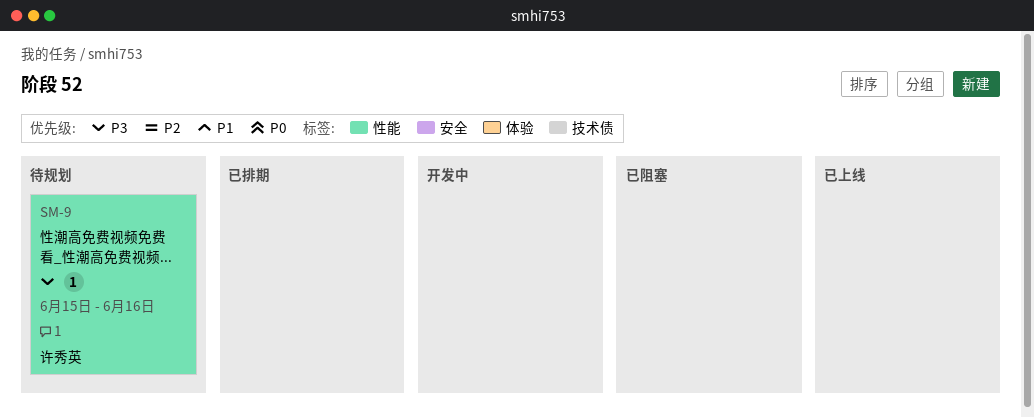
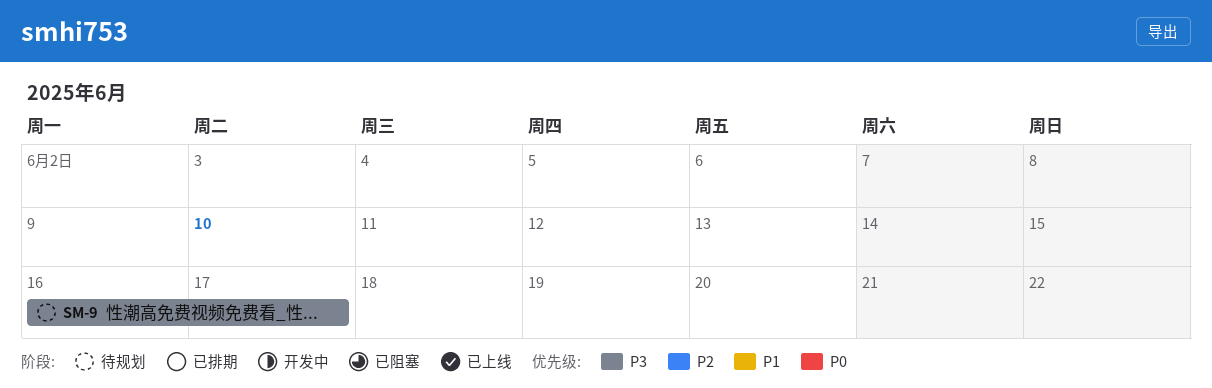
SM-9, start: Jun 15 -> Jun 16
SM-9, due: Jun 16 -> Jun 17

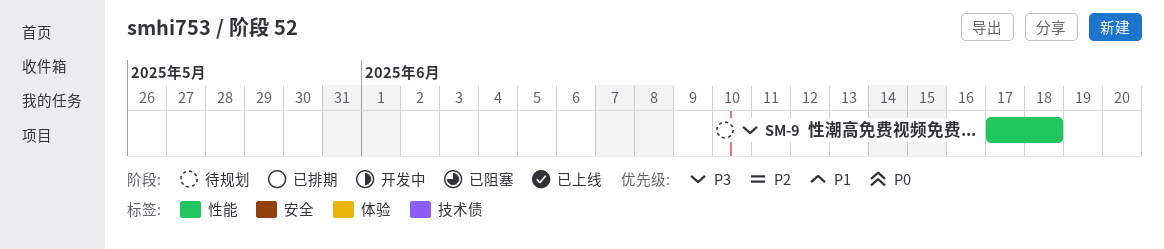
SM-9, start: Jun 16 -> Jun 17
SM-9, due: Jun 17 -> Jun 18

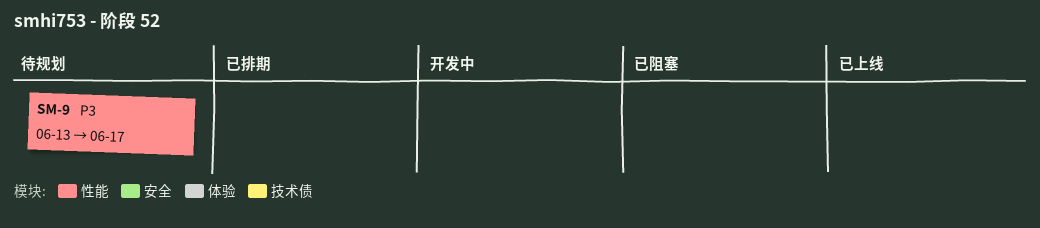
SM-9, start: Jun 17 -> Jun 13
SM-9, due: Jun 18 -> Jun 17

